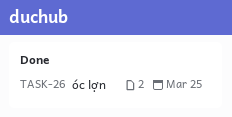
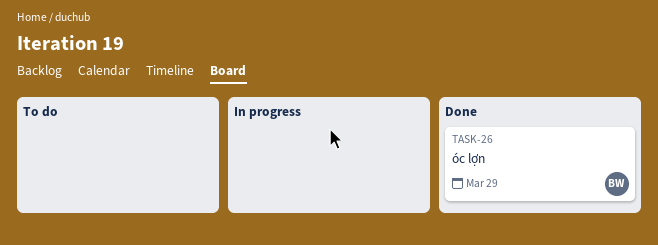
TASK-26, due: Mar 25 -> Mar 29

